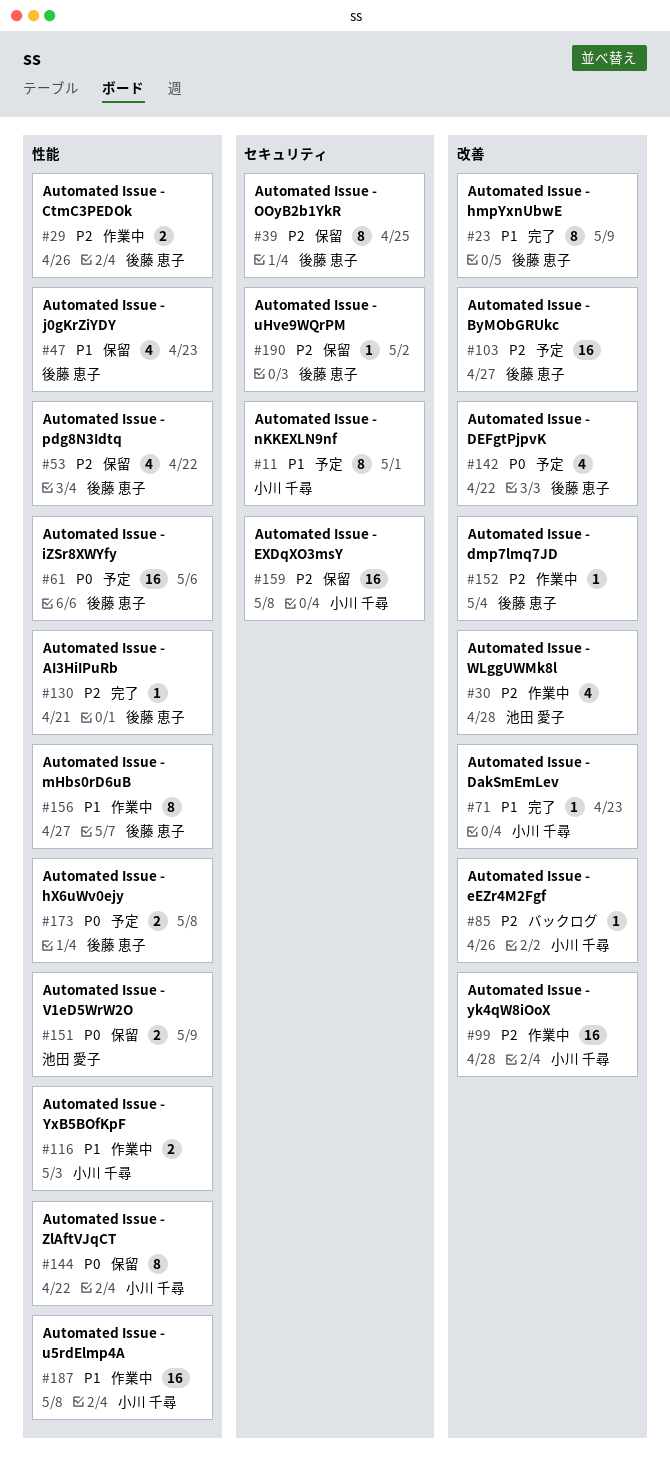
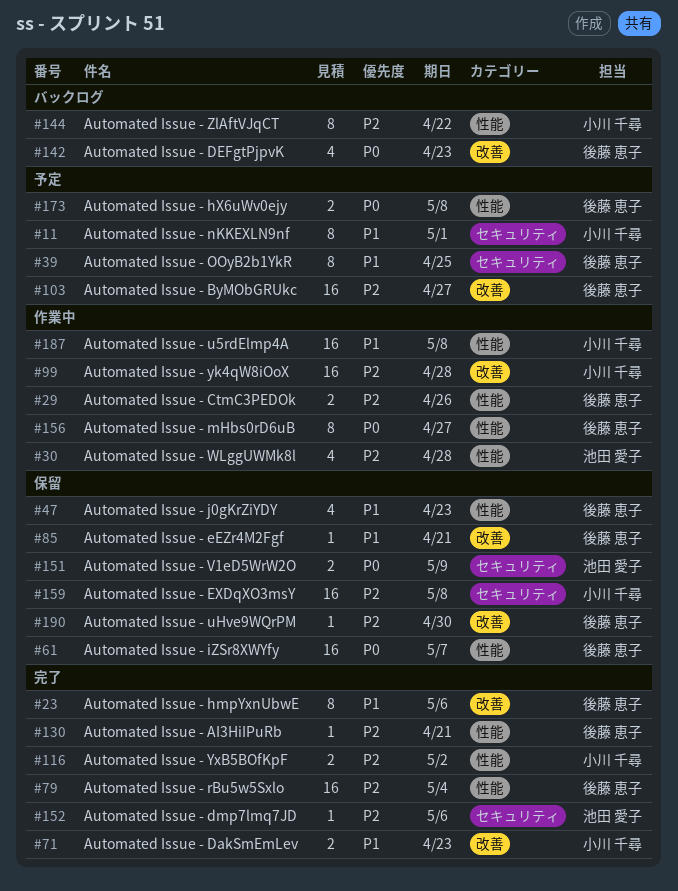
#23, due: May 9 -> May 6
#30, label: 改善 -> 性能
#39, status: 保留 -> 予定
#39, priority: P2 -> P1
#53: present -> none
#61, status: 予定 -> 保留
#61, due: May 6 -> May 7
#71, estimate: 1 -> 2
#79: none -> present
#85, status: バックログ -> 保留
#85, owner: 小川 千尋 -> 後藤 恵子
#85, priority: P2 -> P1
#85, due: Apr 26 -> Apr 21
#116, status: 作業中 -> 完了
#116, priority: P1 -> P2
#116, due: May 3 -> May 2
#142, status: 予定 -> バックログ
#142, due: Apr 22 -> Apr 23
#144, status: 保留 -> バックログ
#144, priority: P0 -> P2
#151, label: 性能 -> セキュリティ
#152, status: 作業中 -> 完了
#152, owner: 後藤 恵子 -> 池田 愛子
#152, label: 改善 -> セキュリティ
#152, due: May 4 -> May 6
#156, priority: P1 -> P0
#190, label: セキュリティ -> 改善
#190, due: May 2 -> Apr 30

